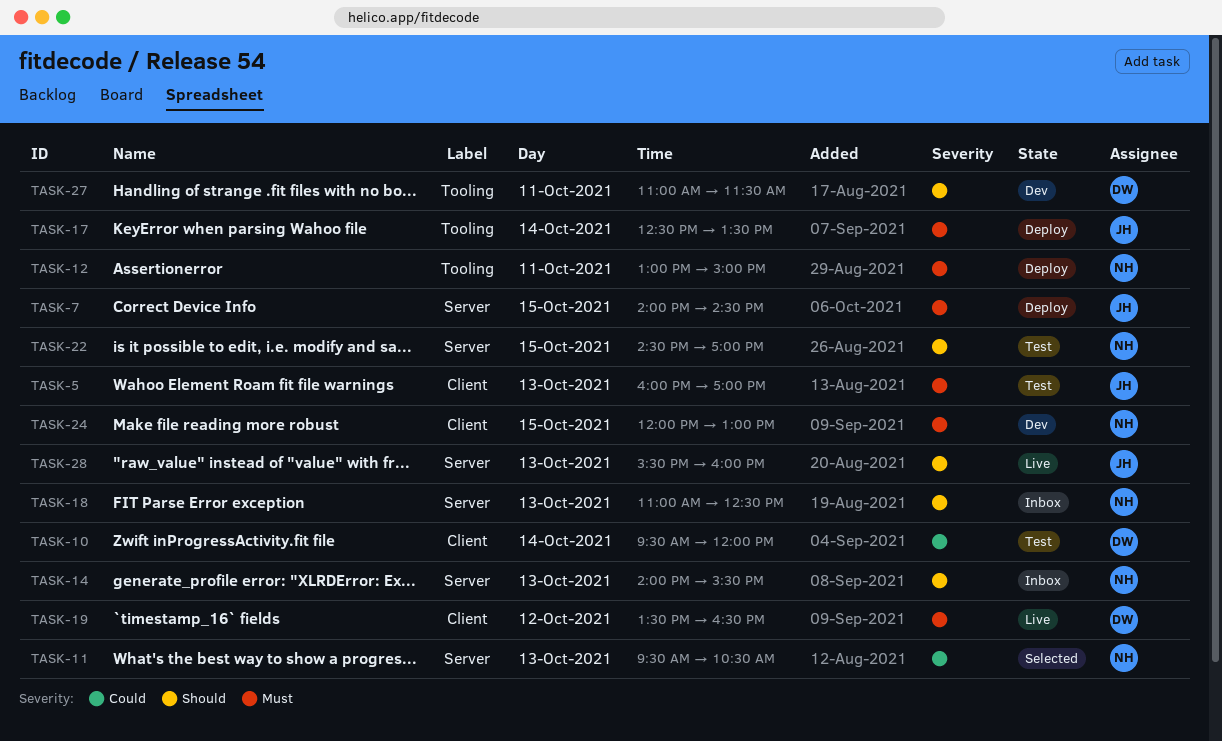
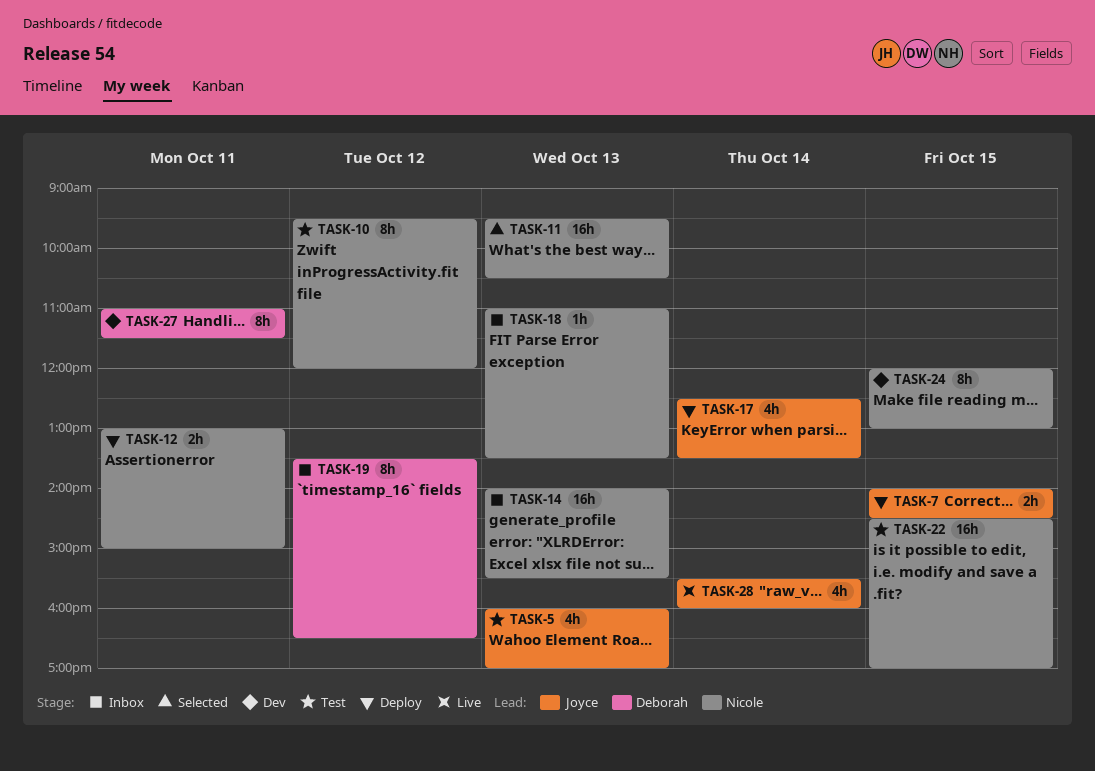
TASK-10, owner: Deborah -> Nicole
TASK-10, day: Oct 14 -> Oct 12
TASK-18, ends: 12:30 -> 13:30
TASK-19, status: Live -> Inbox
TASK-28, day: Oct 13 -> Oct 14

